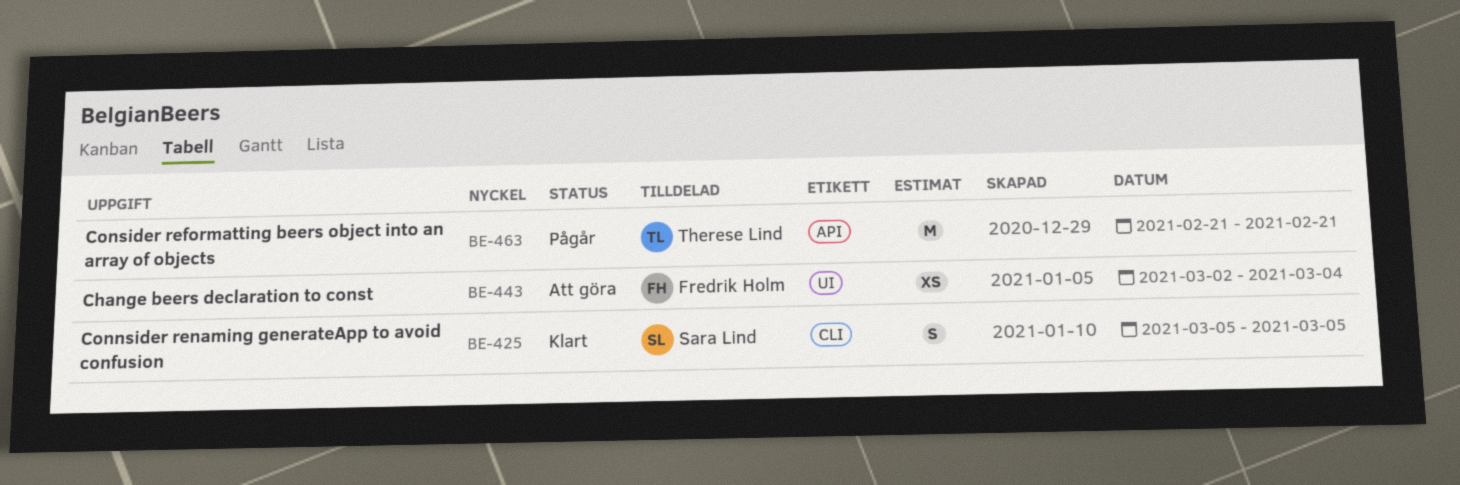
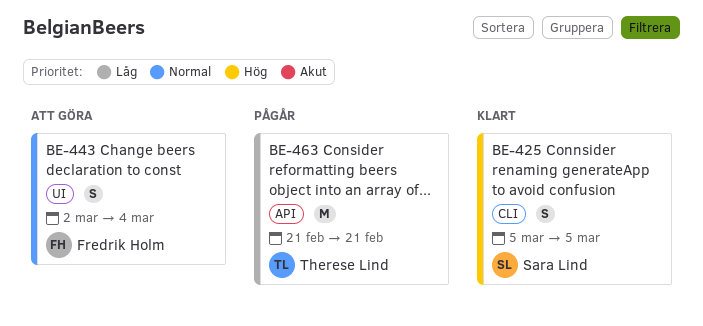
BE-443, estimate: XS -> S

